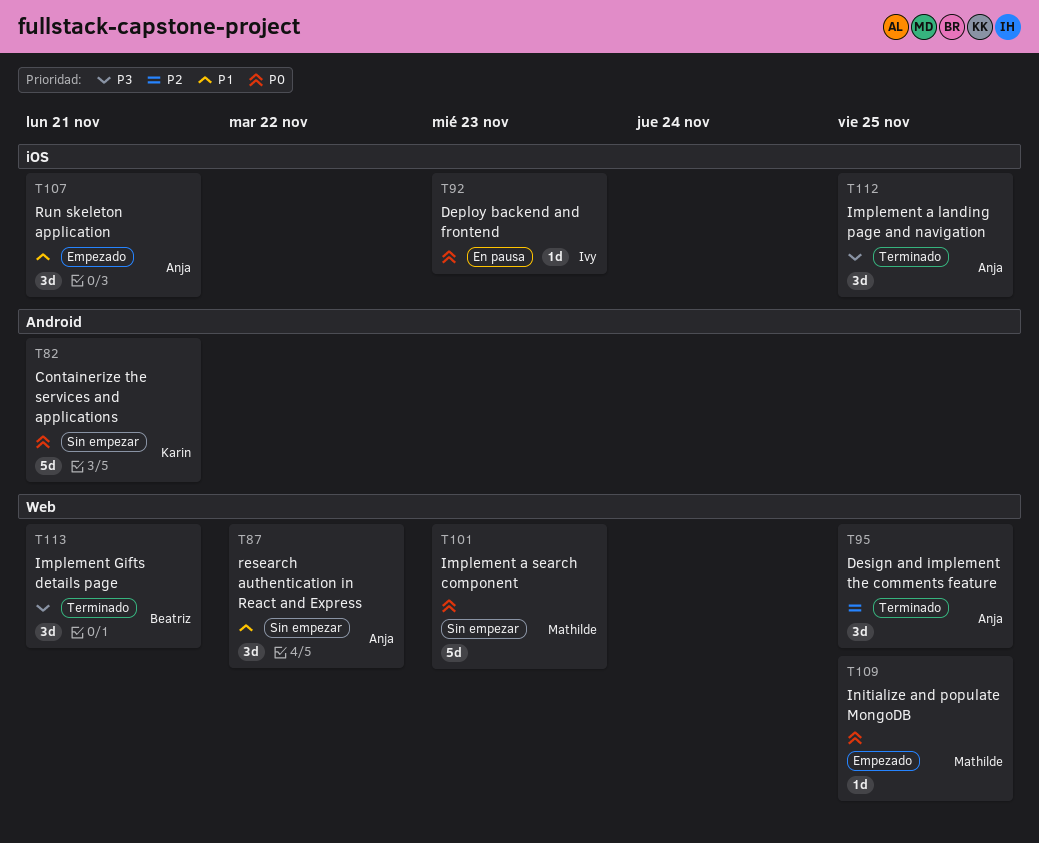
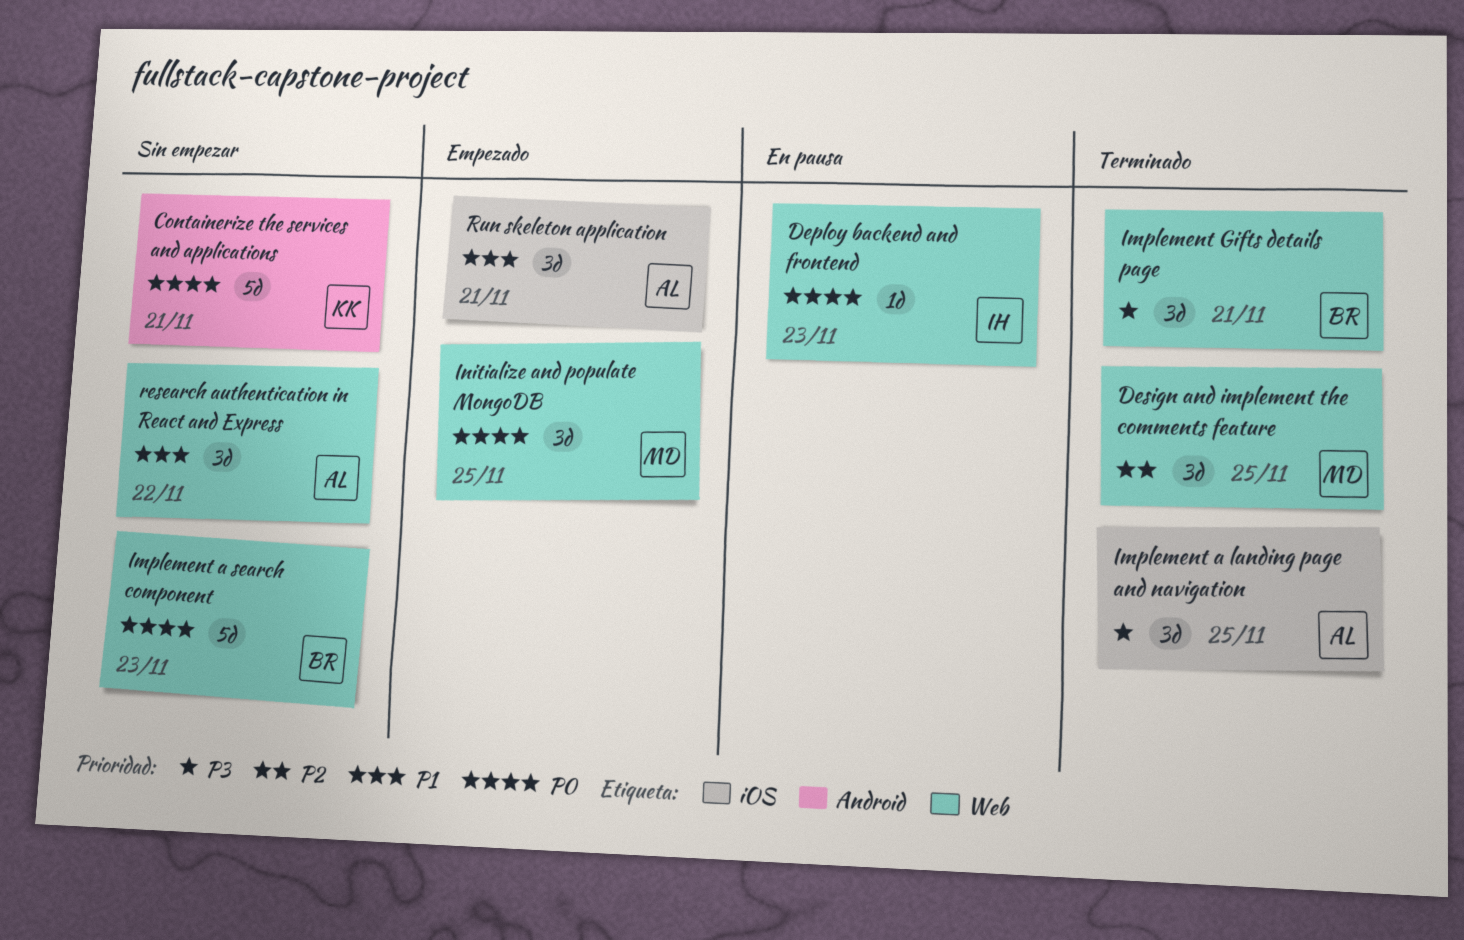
Deploy backend and frontend, label: iOS -> Web
Design and implement the comments feature, owner: Anja -> Mathilde
Implement a search component, owner: Mathilde -> Beatriz
Initialize and populate MongoDB, estimate: 1d -> 3d

